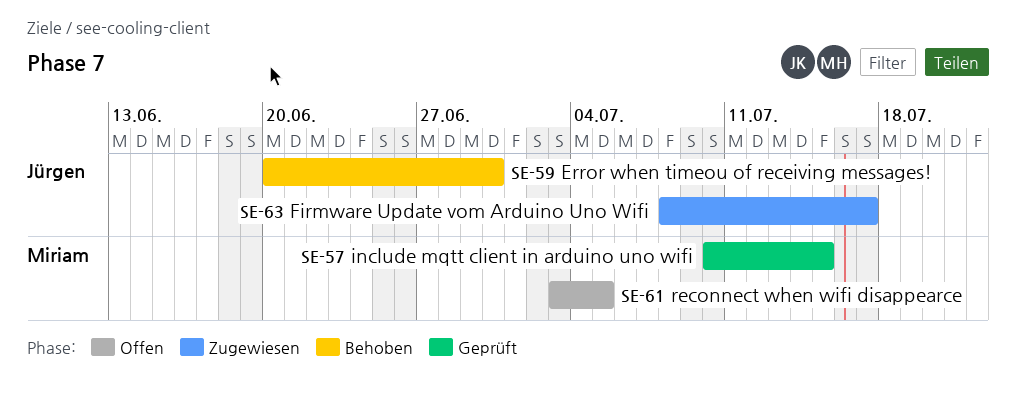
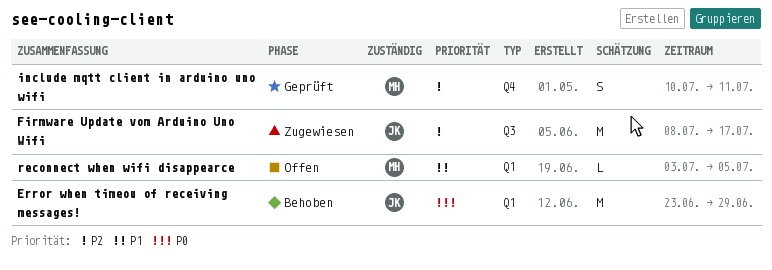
Error when timeou of receiving messages!, start: Jun 20 -> Jun 23
Error when timeou of receiving messages!, due: Jun 30 -> Jun 29
include mqtt client in arduino uno wifi, due: Jul 15 -> Jul 11

